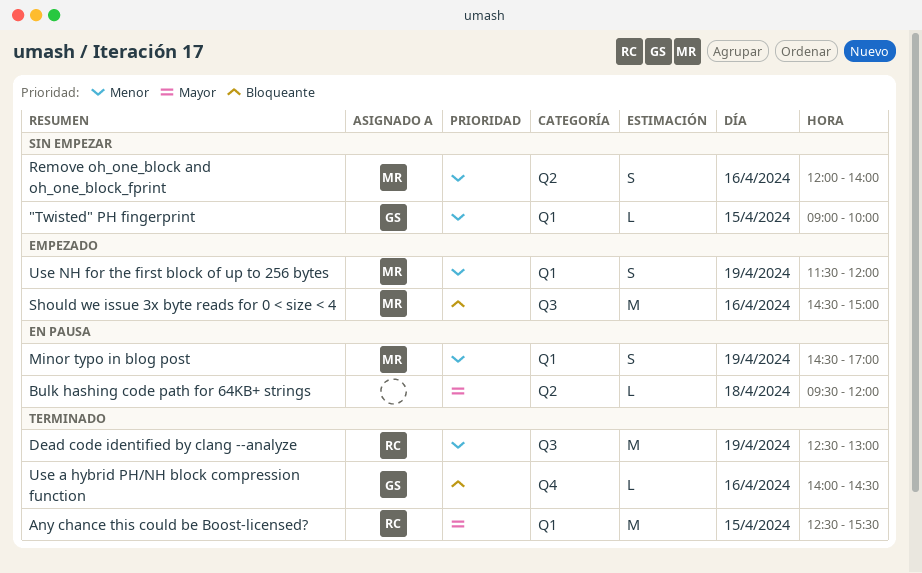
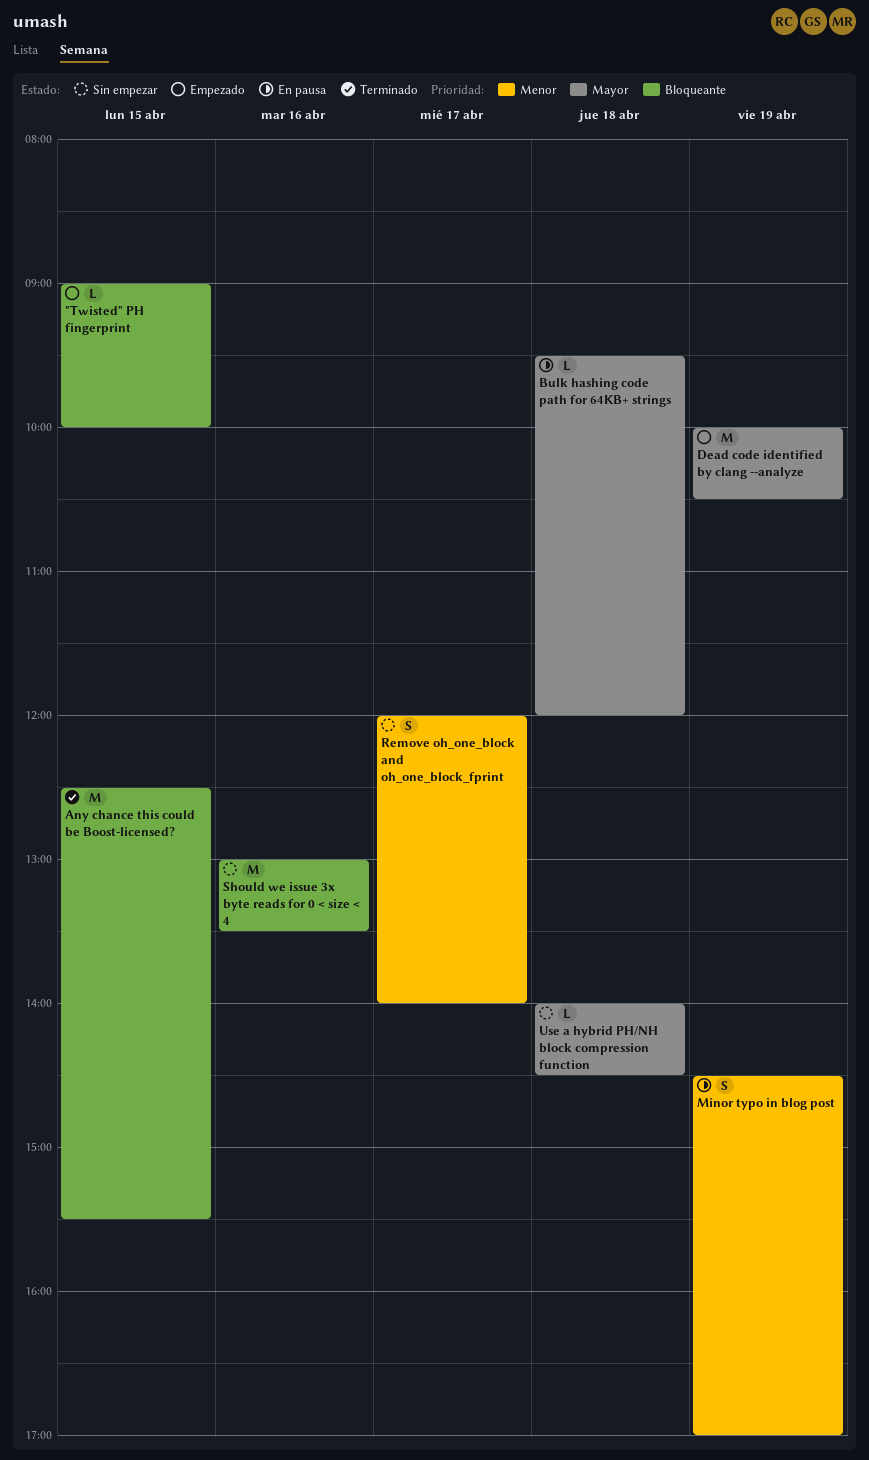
"Twisted" PH fingerprint, status: Sin empezar -> Empezado
"Twisted" PH fingerprint, priority: Menor -> Bloqueante
Any chance this could be Boost-licensed?, priority: Mayor -> Bloqueante
Dead code identified by clang --analyze, status: Terminado -> Empezado
Dead code identified by clang --analyze, priority: Menor -> Mayor
Dead code identified by clang --analyze, begins: 12:30 -> 10:00
Dead code identified by clang --analyze, ends: 13:00 -> 10:30
Remove oh_one_block and oh_one_block_fprint, day: Apr 16 -> Apr 17
Should we issue 3x byte reads for 0 < size < 4, status: Empezado -> Sin empezar
Should we issue 3x byte reads for 0 < size < 4, begins: 14:30 -> 13:00
Should we issue 3x byte reads for 0 < size < 4, ends: 15:00 -> 13:30
Use a hybrid PH/NH block compression function, status: Terminado -> Sin empezar
Use a hybrid PH/NH block compression function, priority: Bloqueante -> Mayor
Use a hybrid PH/NH block compression function, day: Apr 16 -> Apr 18
Use NH for the first block of up to 256 bytes: present -> none

